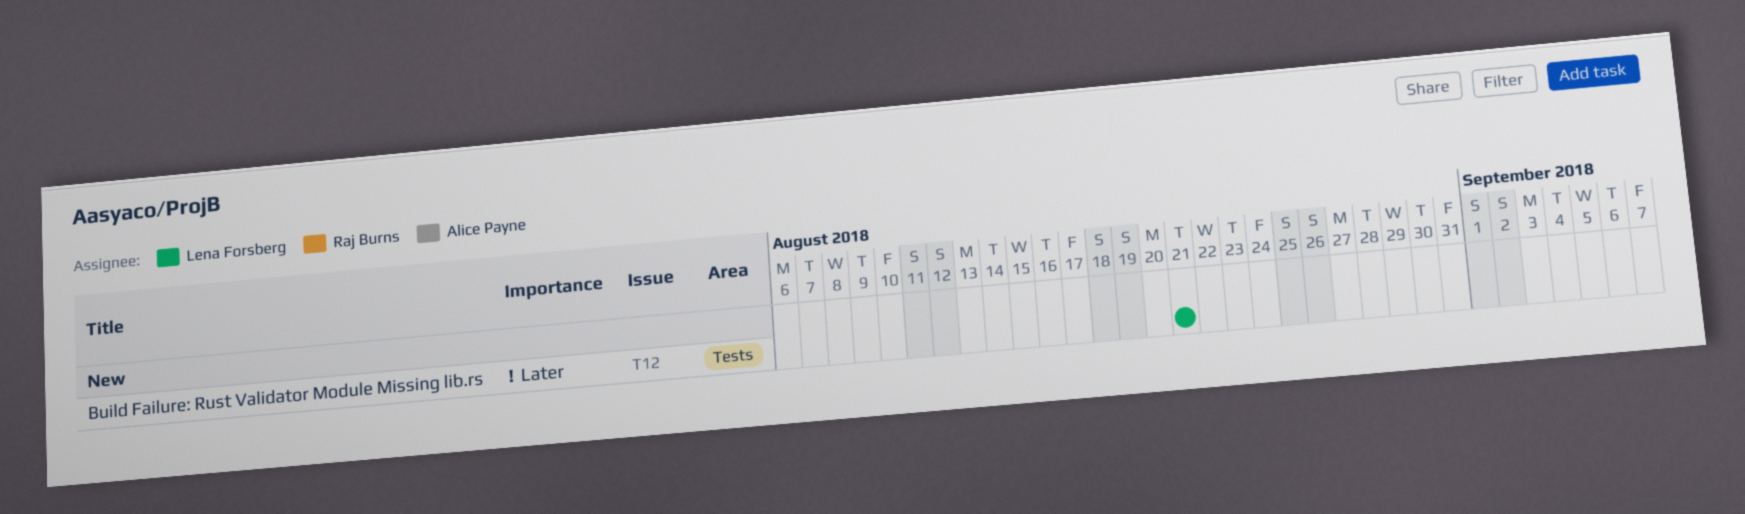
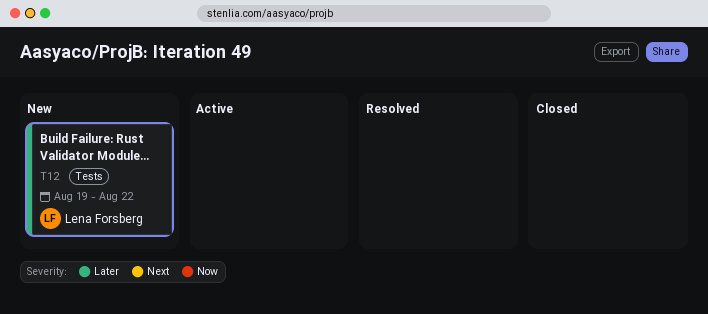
T12, start: Aug 21 -> Aug 19
T12, due: Aug 21 -> Aug 22

